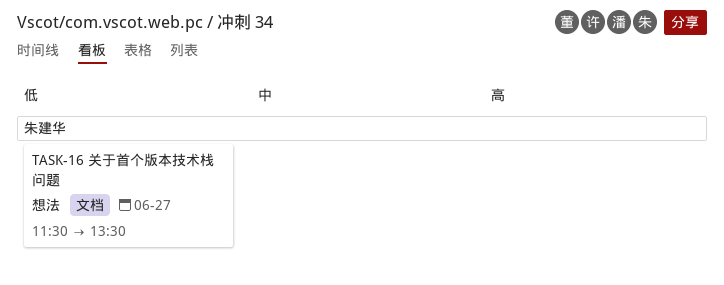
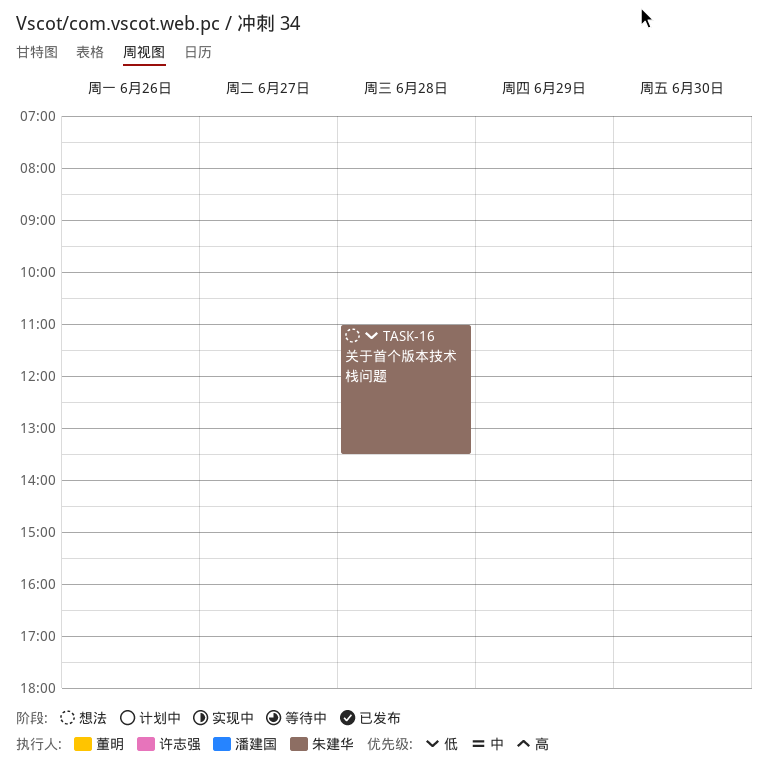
TASK-16, day: Jun 27 -> Jun 28
TASK-16, begins: 11:30 -> 11:00

